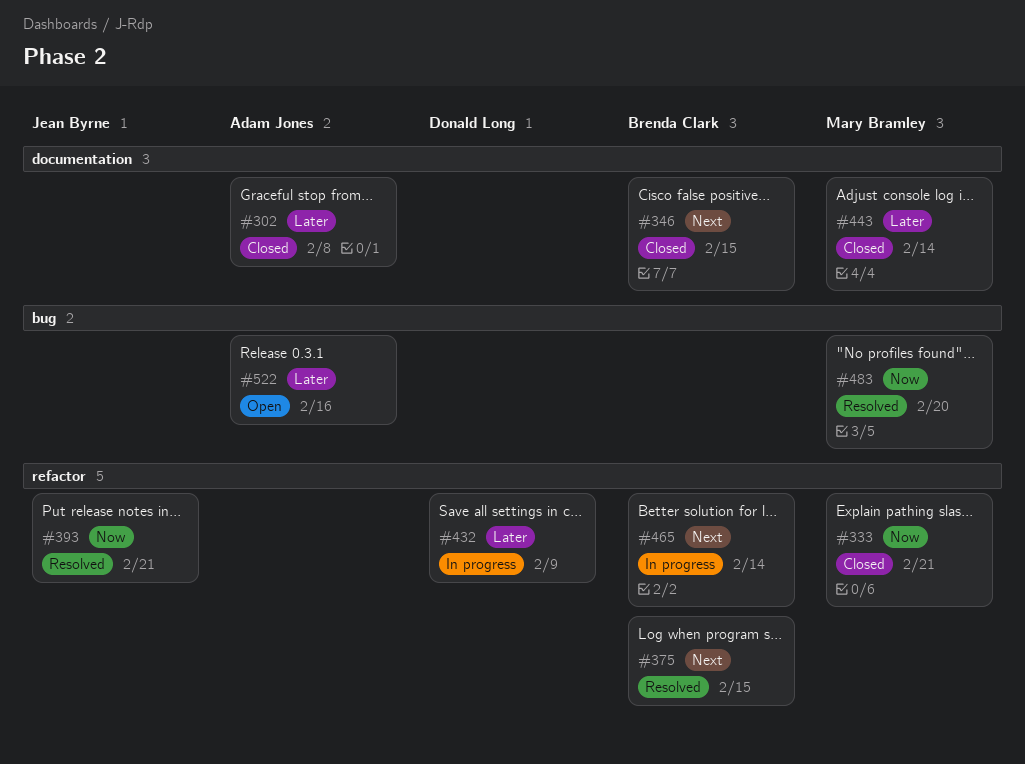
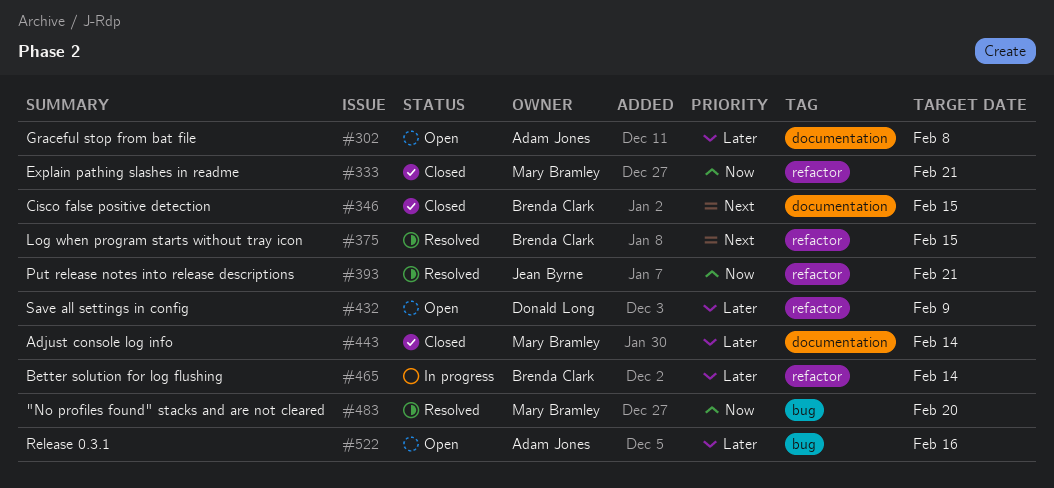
#302, status: Closed -> Open
#432, status: In progress -> Open
#465, priority: Next -> Later

